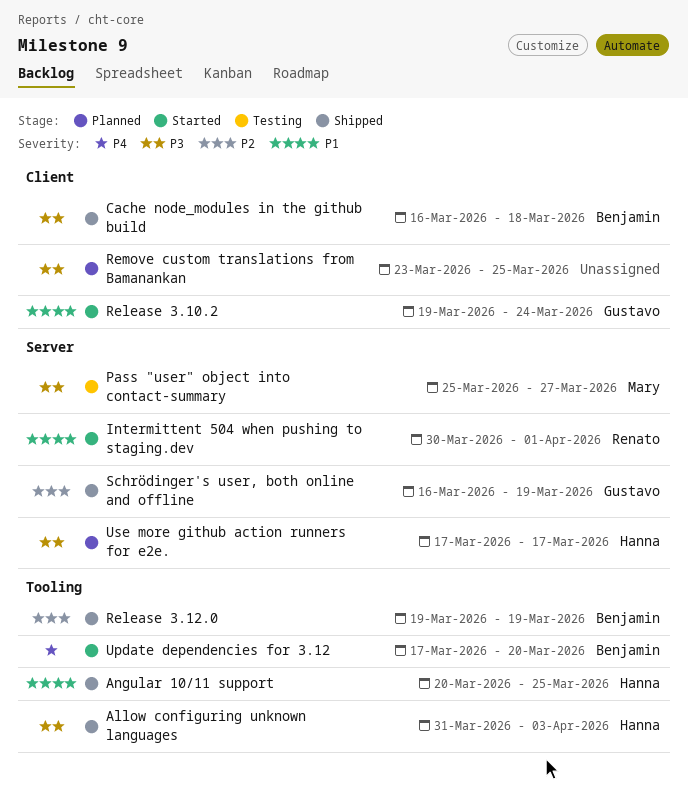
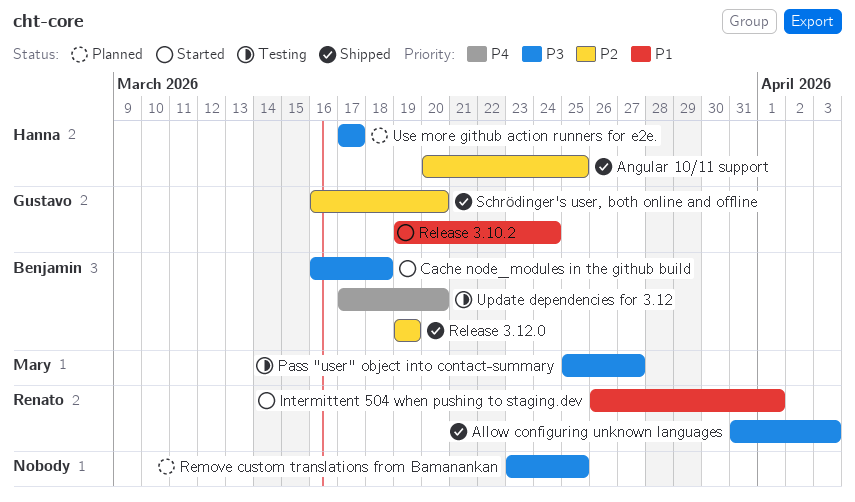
Allow configuring unknown languages, owner: Hanna -> Renato
Angular 10/11 support, priority: P1 -> P2
Cache node_modules in the github build, status: Shipped -> Started
Intermittent 504 when pushing to staging.dev, start: Mar 30 -> Mar 26
Schrödinger's user, both online and offline, due: Mar 19 -> Mar 20
Update dependencies for 3.12, status: Started -> Testing

